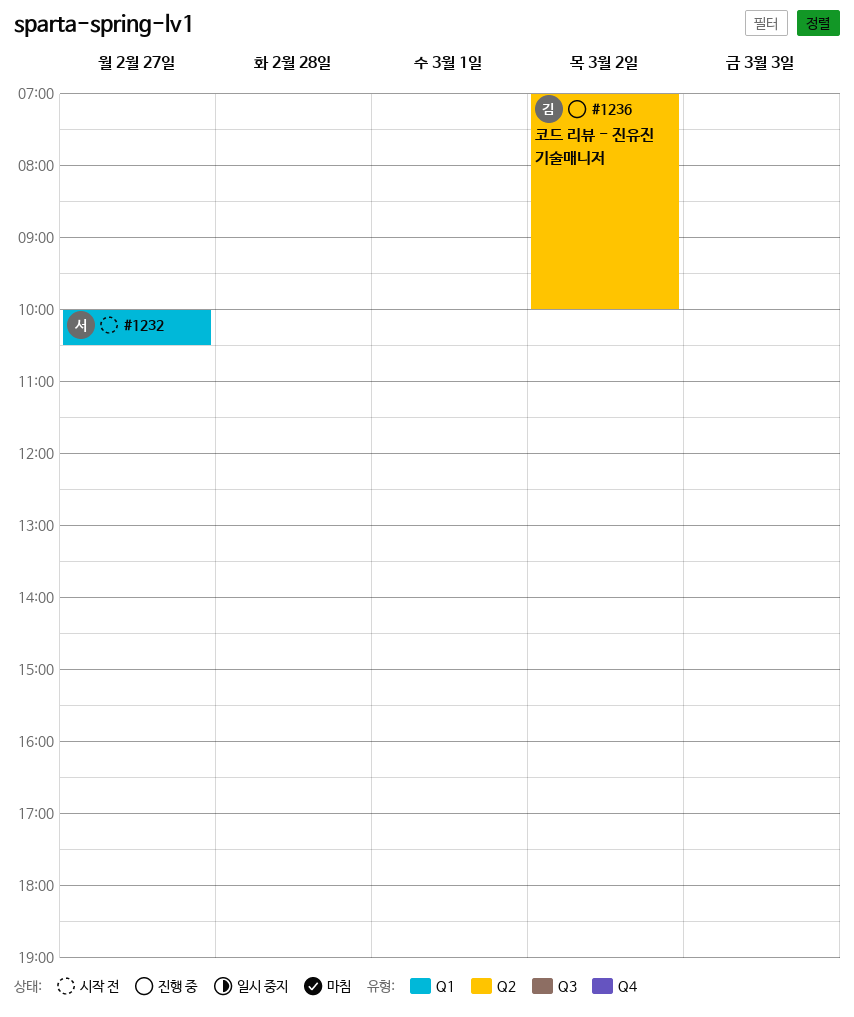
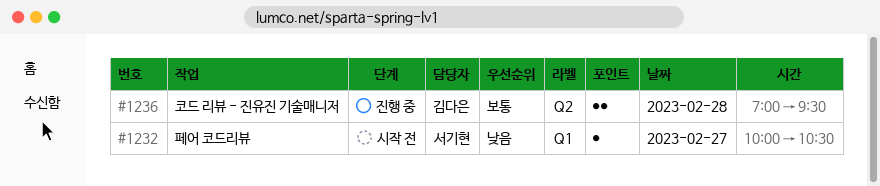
#1236, day: Mar 2 -> Feb 28
#1236, ends: 10:00 -> 09:30

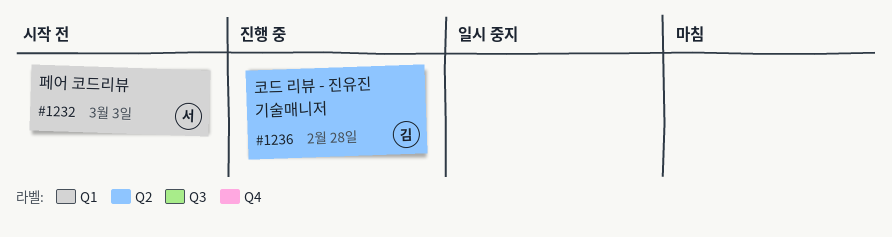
#1232, day: Feb 27 -> Mar 3

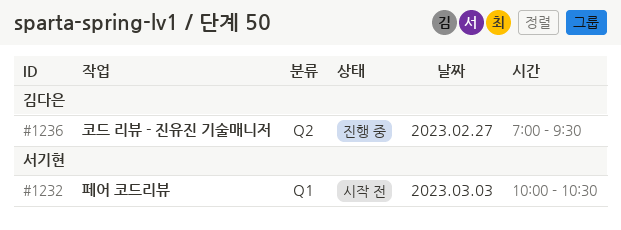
#1236, day: Feb 28 -> Feb 27

